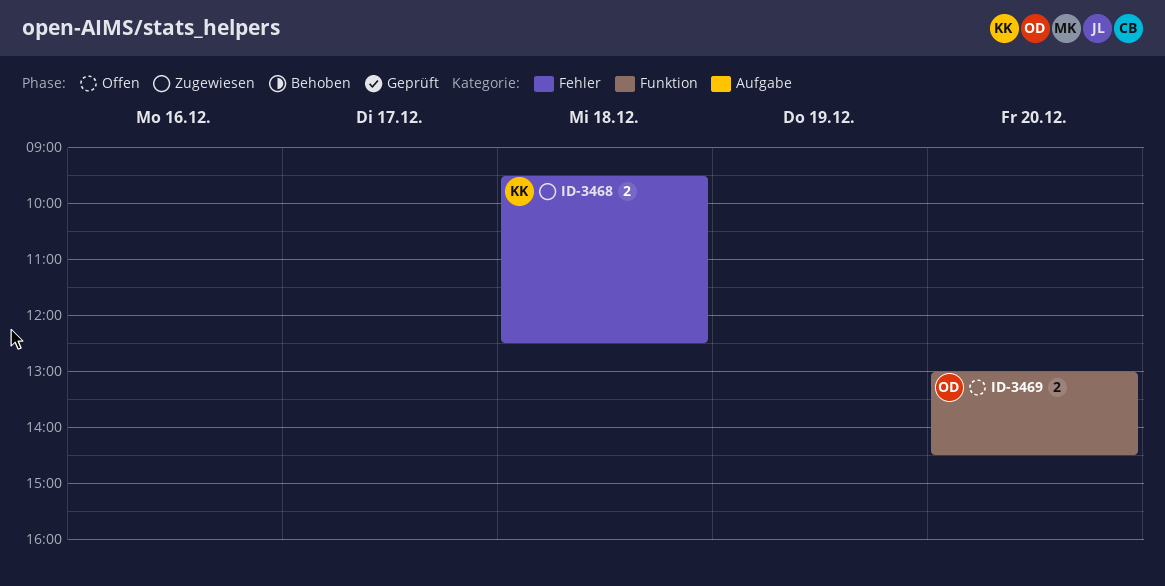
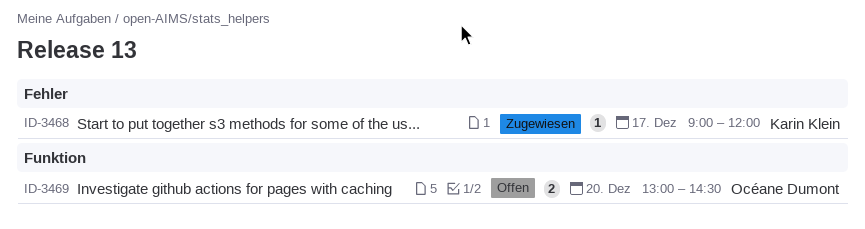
ID-3468, estimate: 2 -> 1
ID-3468, day: Dec 18 -> Dec 17
ID-3468, begins: 09:30 -> 09:00
ID-3468, ends: 12:30 -> 12:00

